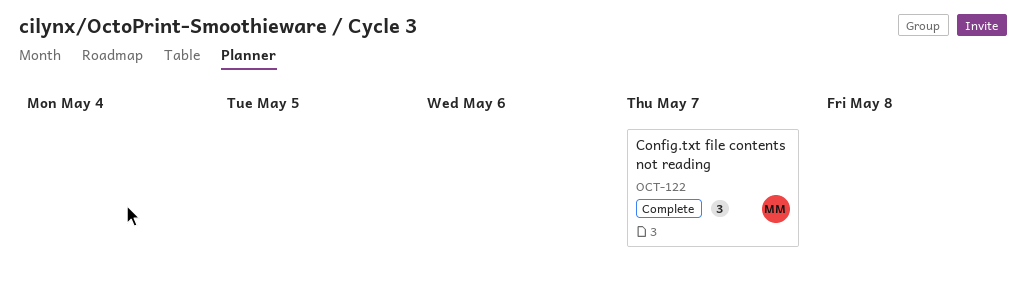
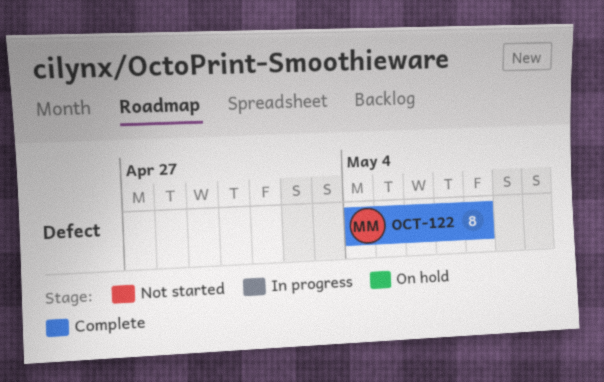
OCT-122, estimate: 3 -> 8
OCT-122, due: May 7 -> May 8

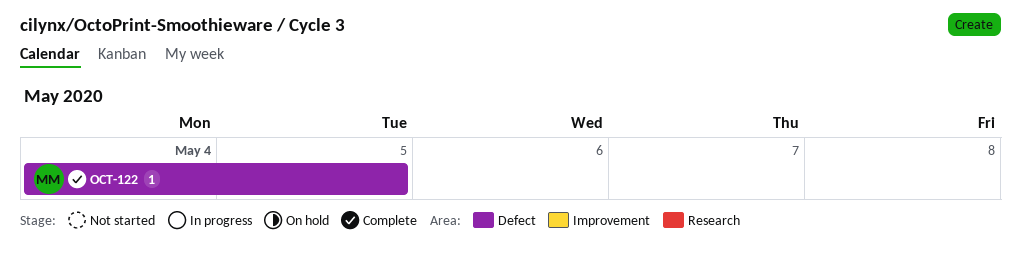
OCT-122, estimate: 8 -> 1
OCT-122, due: May 8 -> May 5

